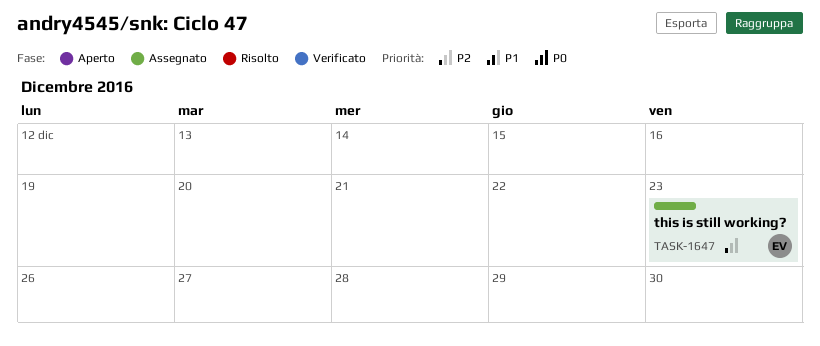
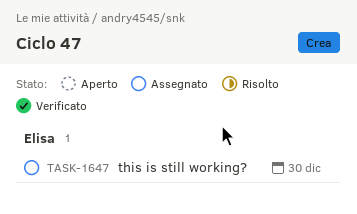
TASK-1647, due: Dec 23 -> Dec 30

